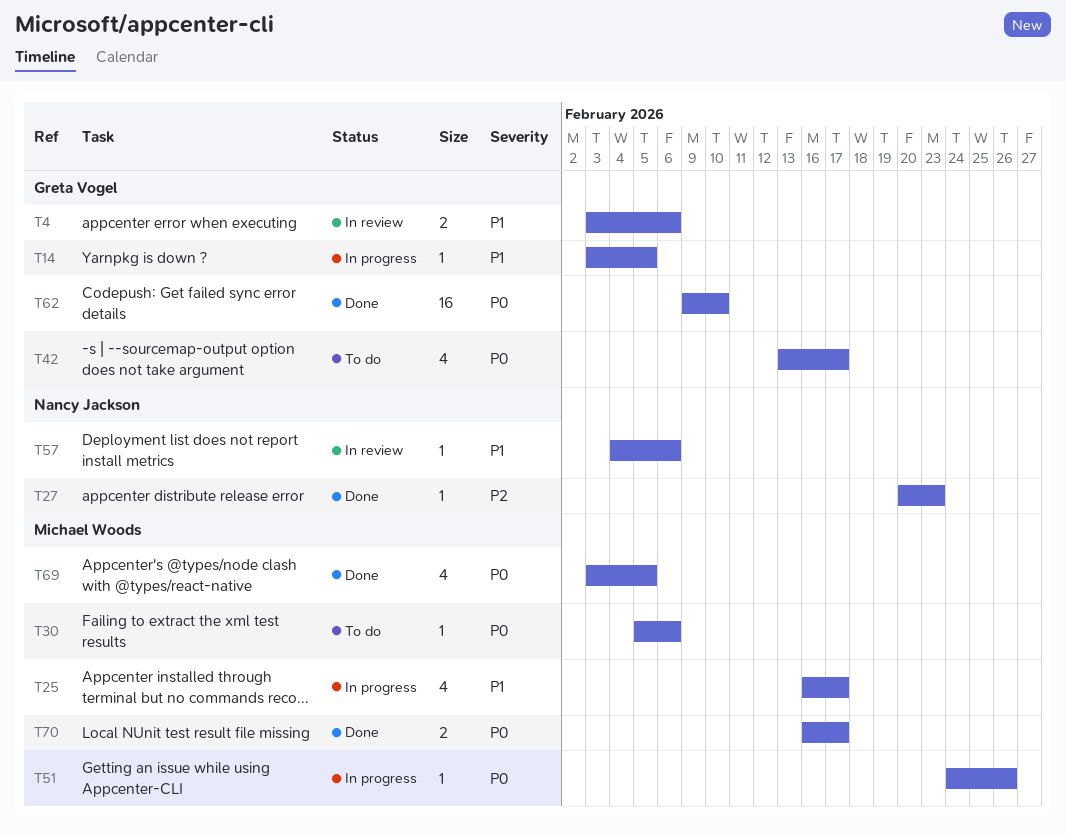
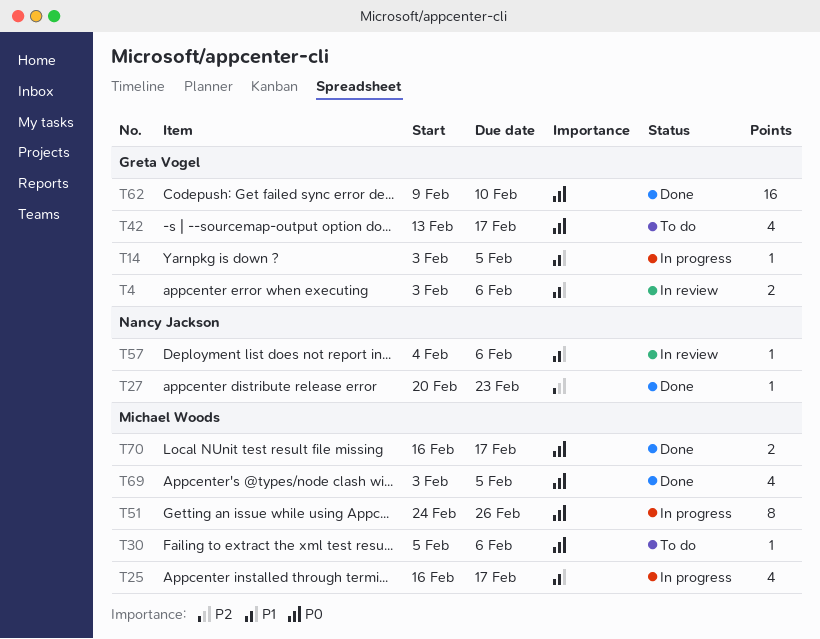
T51, estimate: 1 -> 8

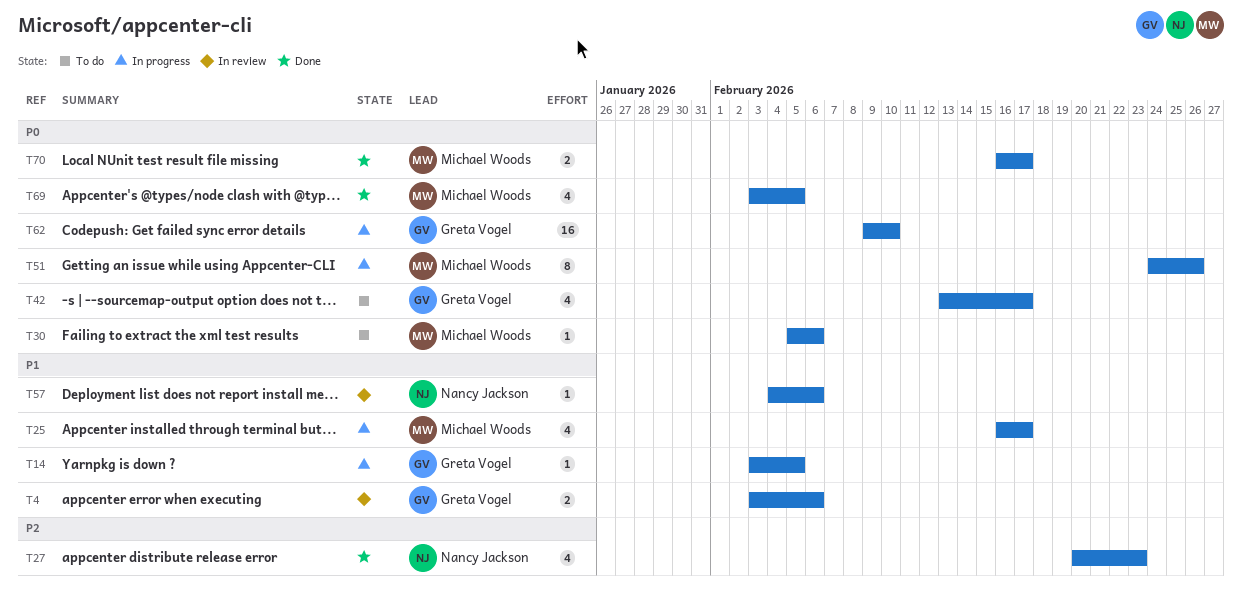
T27, estimate: 1 -> 4
T62, status: Done -> In progress

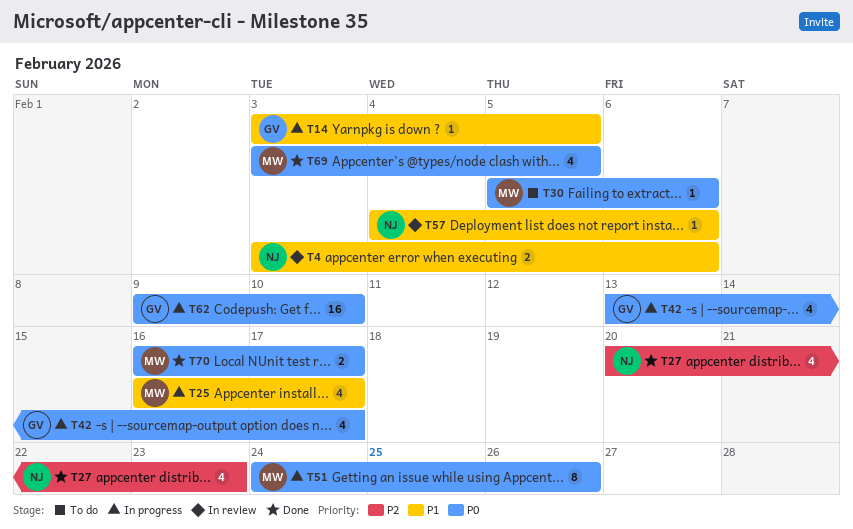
T4, owner: Greta Vogel -> Nancy Jackson
T42, status: To do -> In progress

